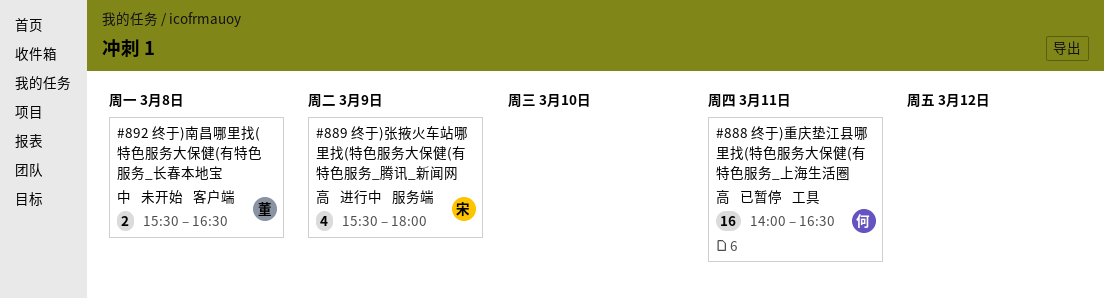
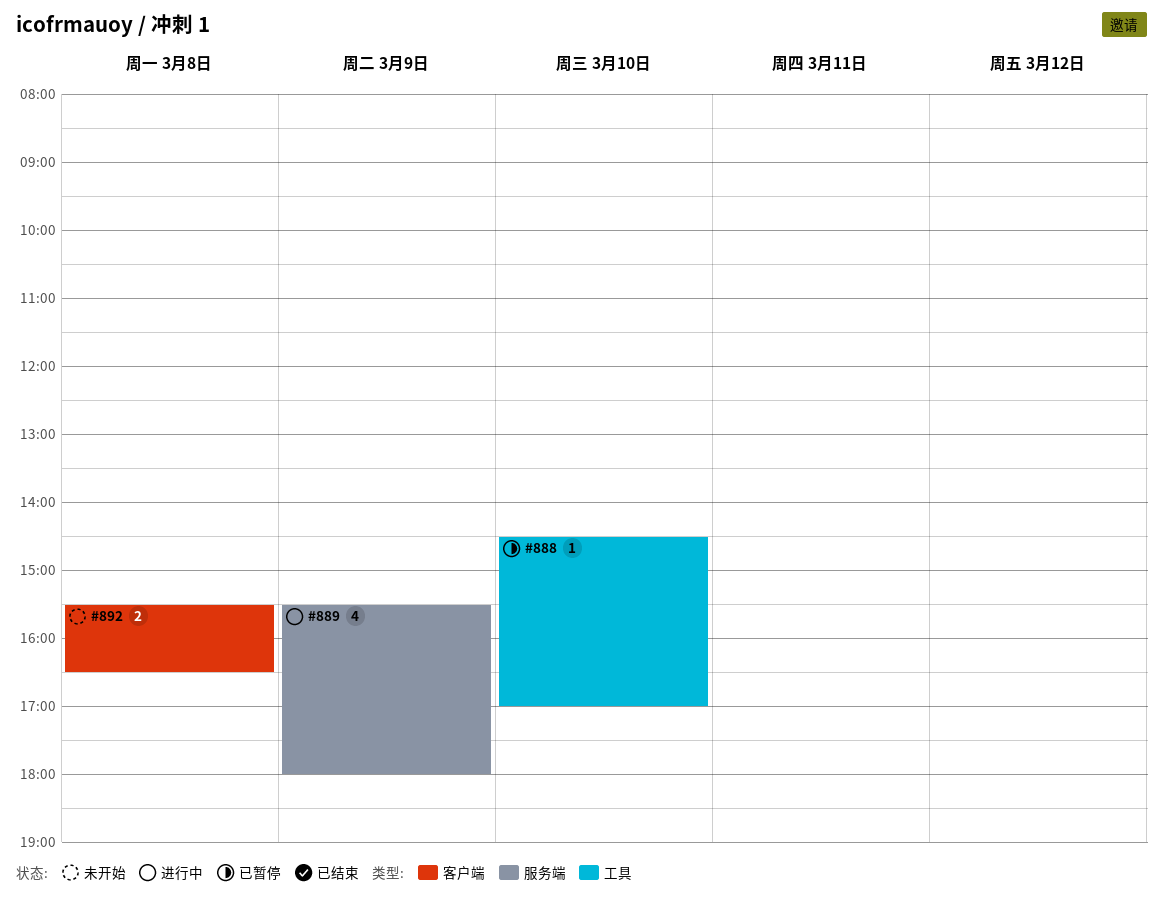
#888, estimate: 16 -> 1
#888, day: Mar 11 -> Mar 10
#888, begins: 14:00 -> 14:30
#888, ends: 16:30 -> 17:00

